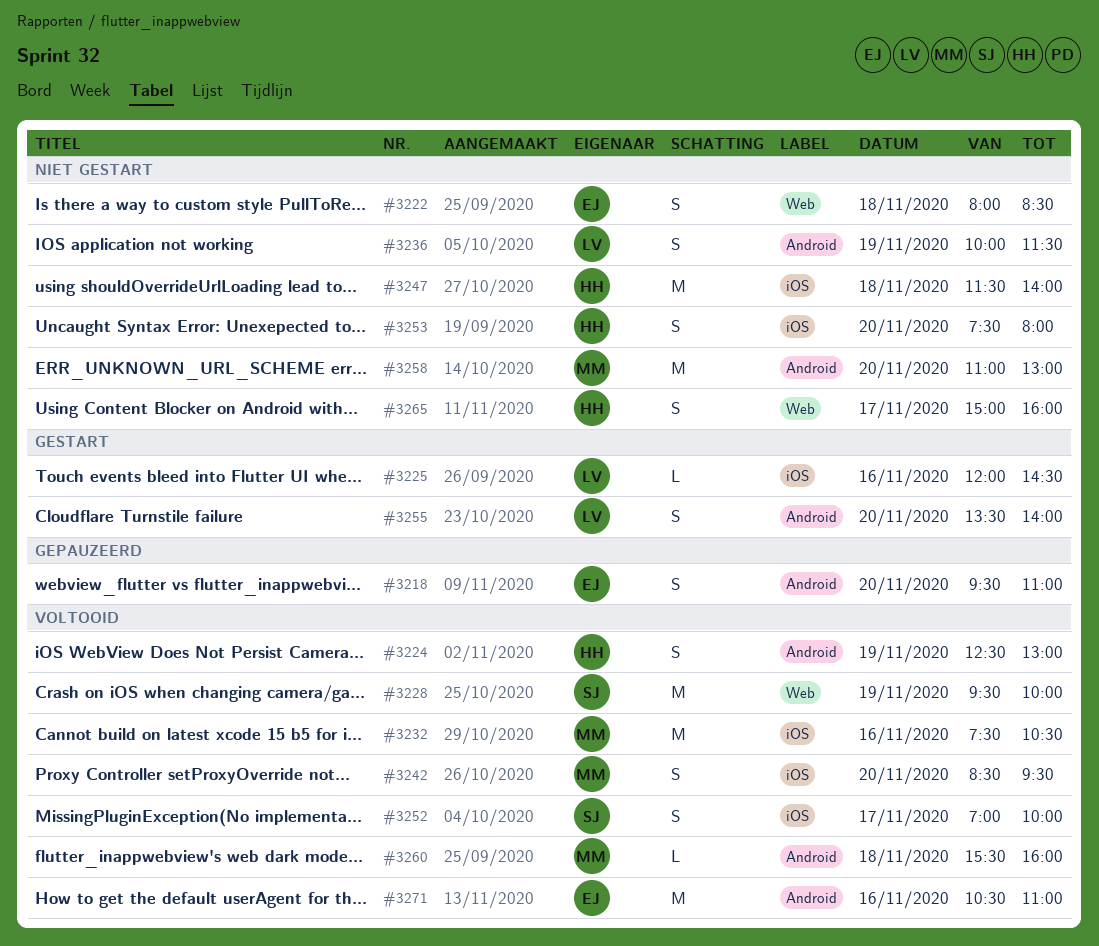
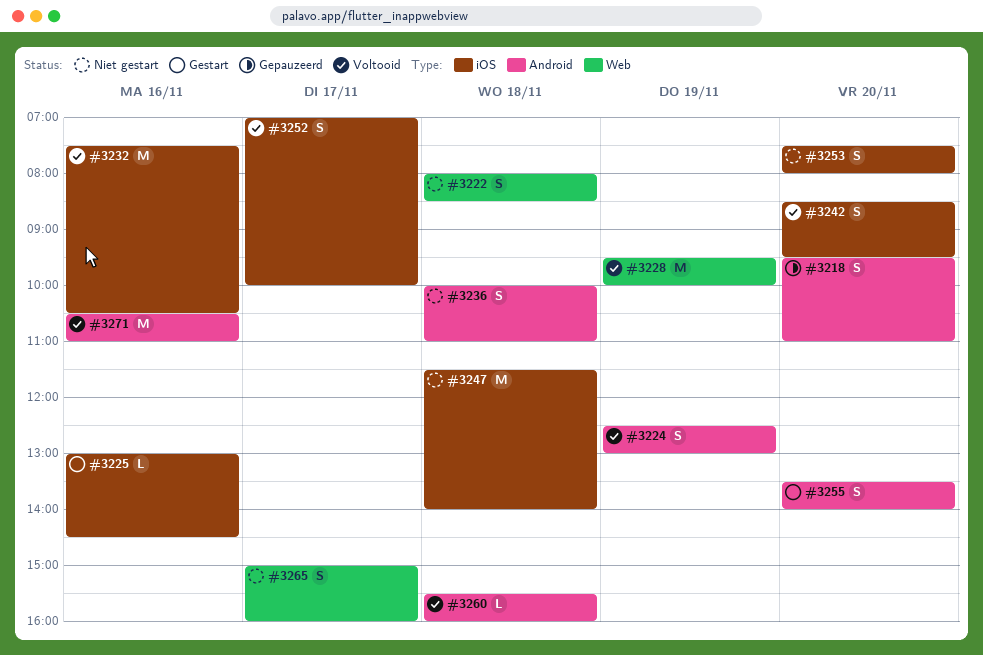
#3225, begins: 12:00 -> 13:00
#3236, day: Nov 19 -> Nov 18
#3236, ends: 11:30 -> 11:00
#3258: present -> none

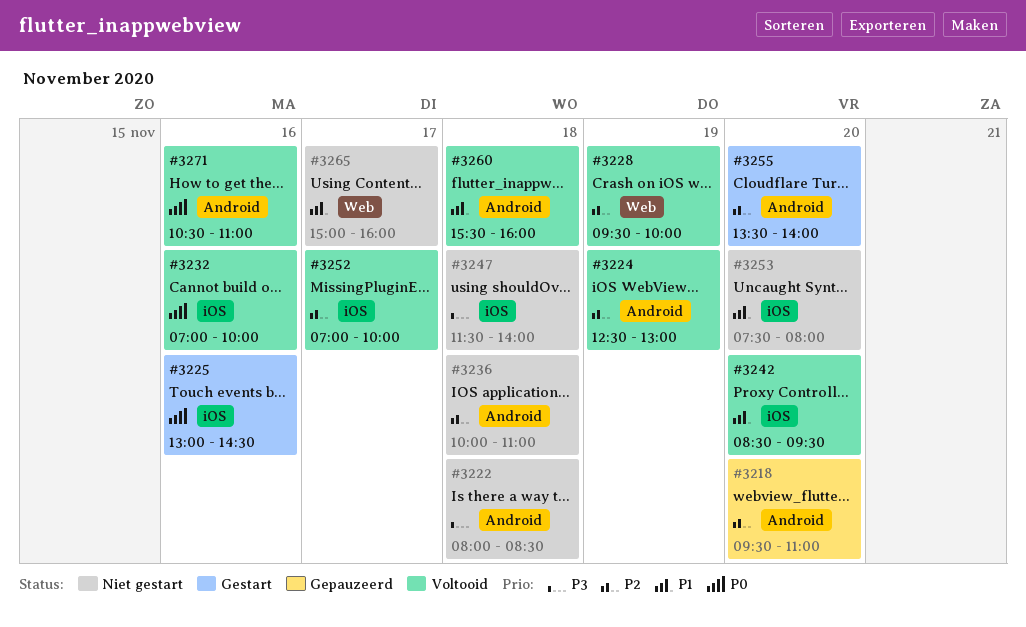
#3222, label: Web -> Android
#3232, begins: 07:30 -> 07:00
#3232, ends: 10:30 -> 10:00

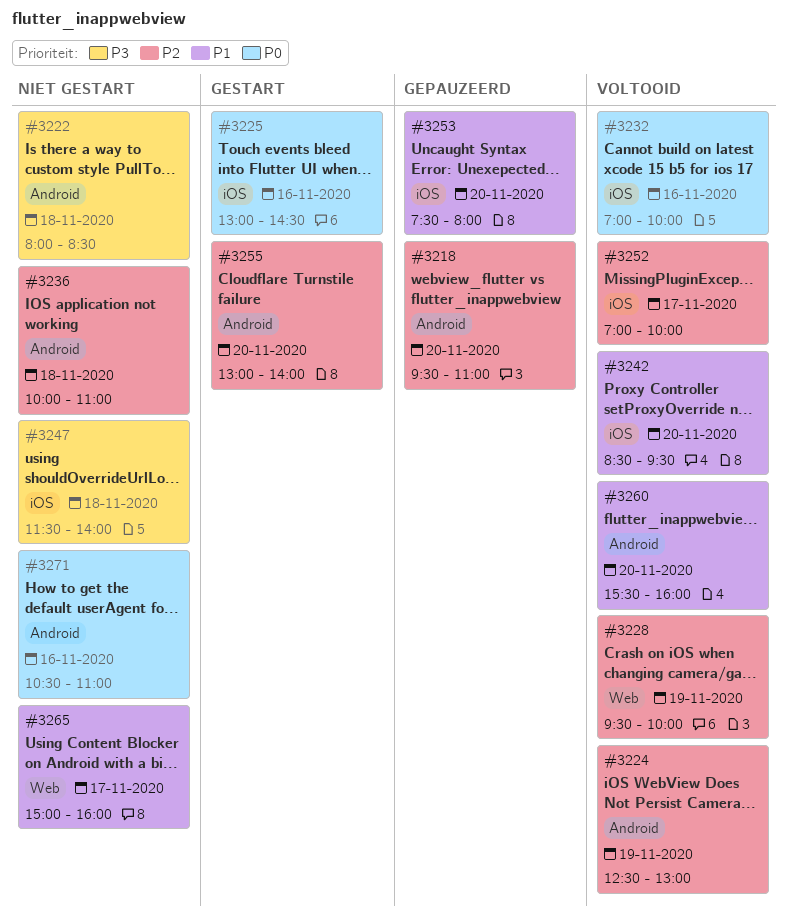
#3253, status: Niet gestart -> Gepauzeerd
#3255, begins: 13:30 -> 13:00
#3260, day: Nov 18 -> Nov 20
#3271, status: Voltooid -> Niet gestart

